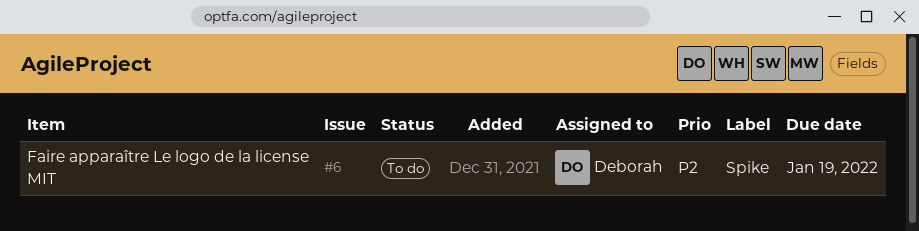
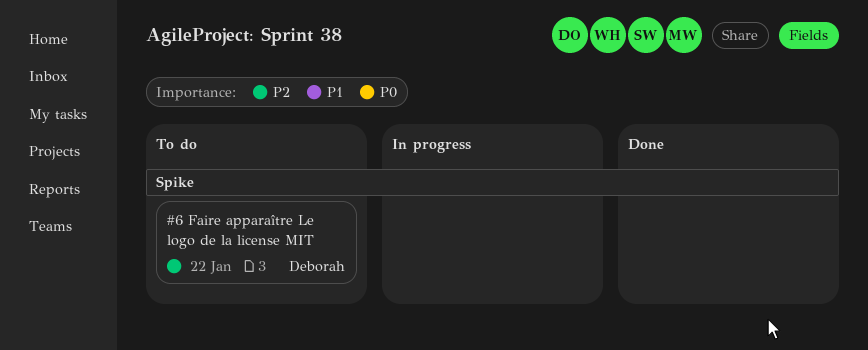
#6, due: Jan 19 -> Jan 22

